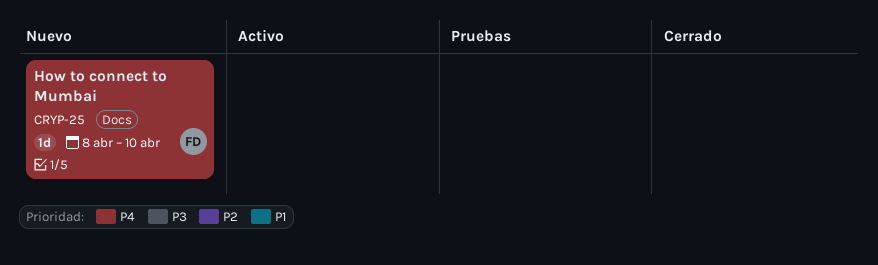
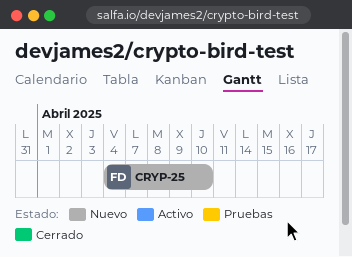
CRYP-25, start: Apr 8 -> Apr 4

